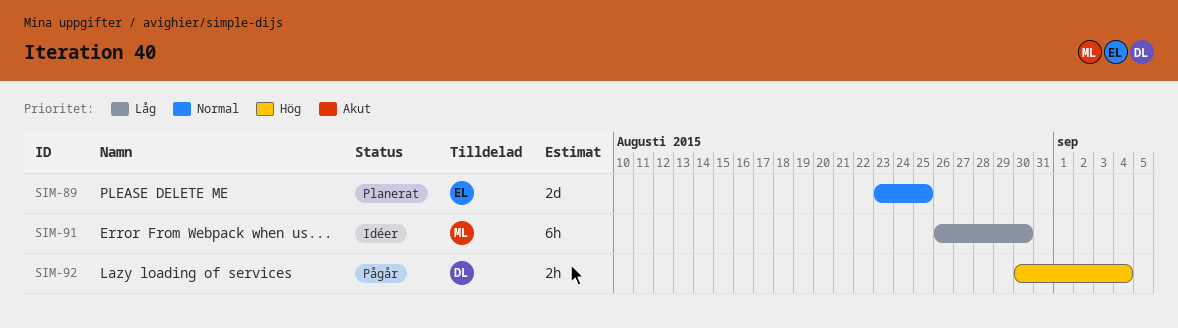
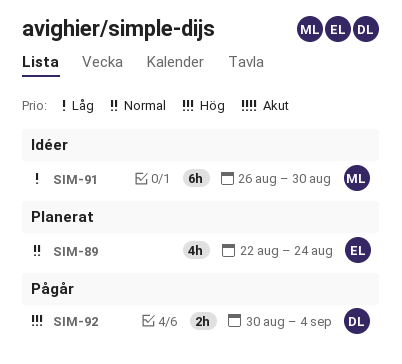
SIM-89, estimate: 2d -> 4h
SIM-89, start: Aug 23 -> Aug 22
SIM-89, due: Aug 25 -> Aug 24

